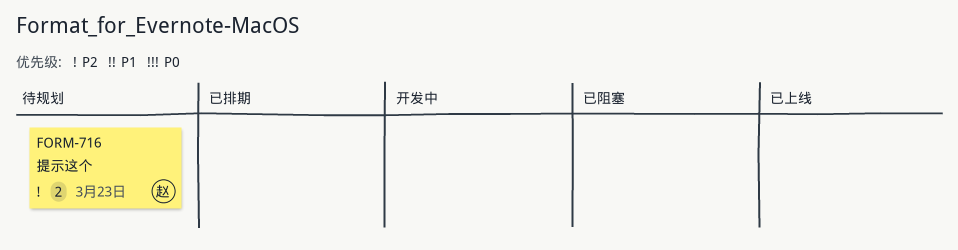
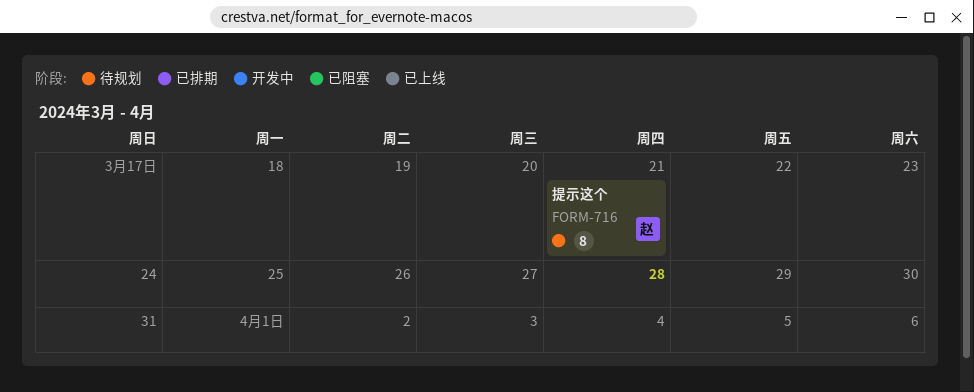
FORM-716, estimate: 2 -> 8
FORM-716, due: Mar 23 -> Mar 21

